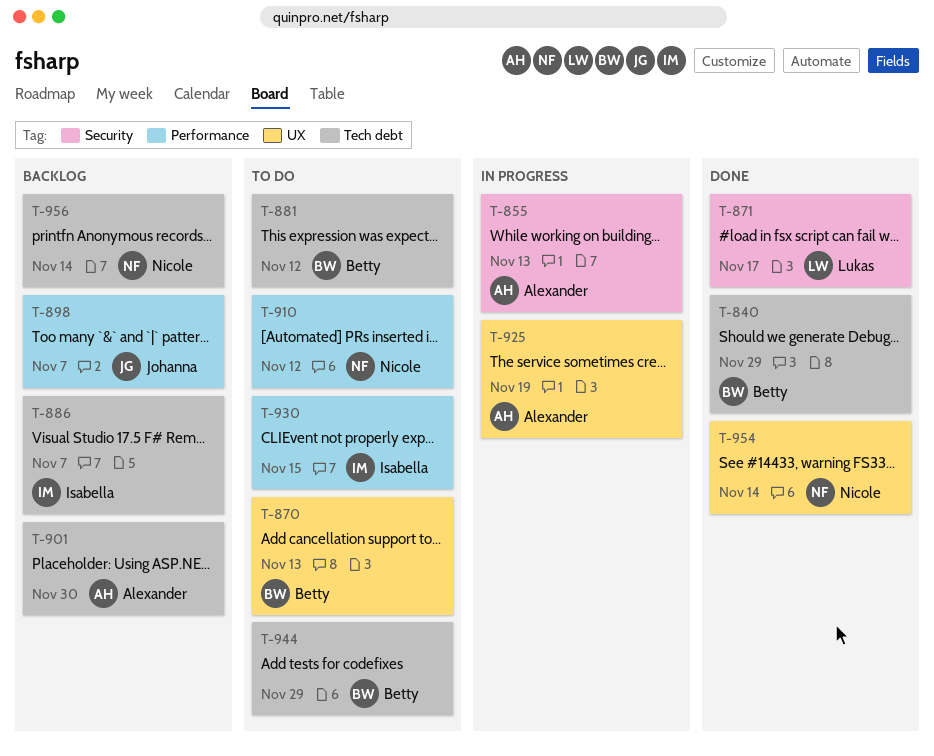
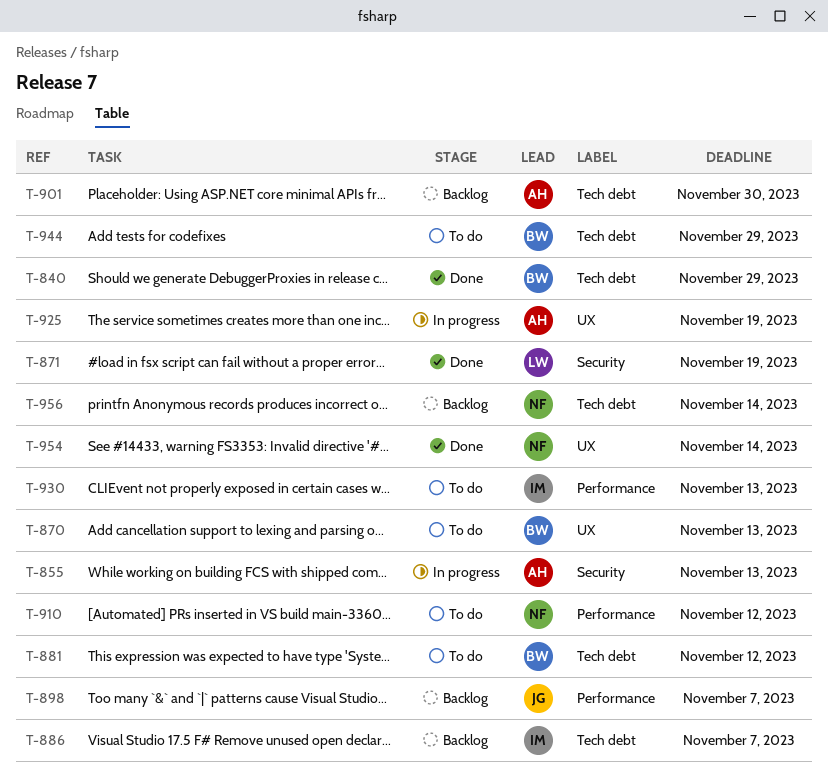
T-871, due: Nov 17 -> Nov 19
T-930, due: Nov 15 -> Nov 13

